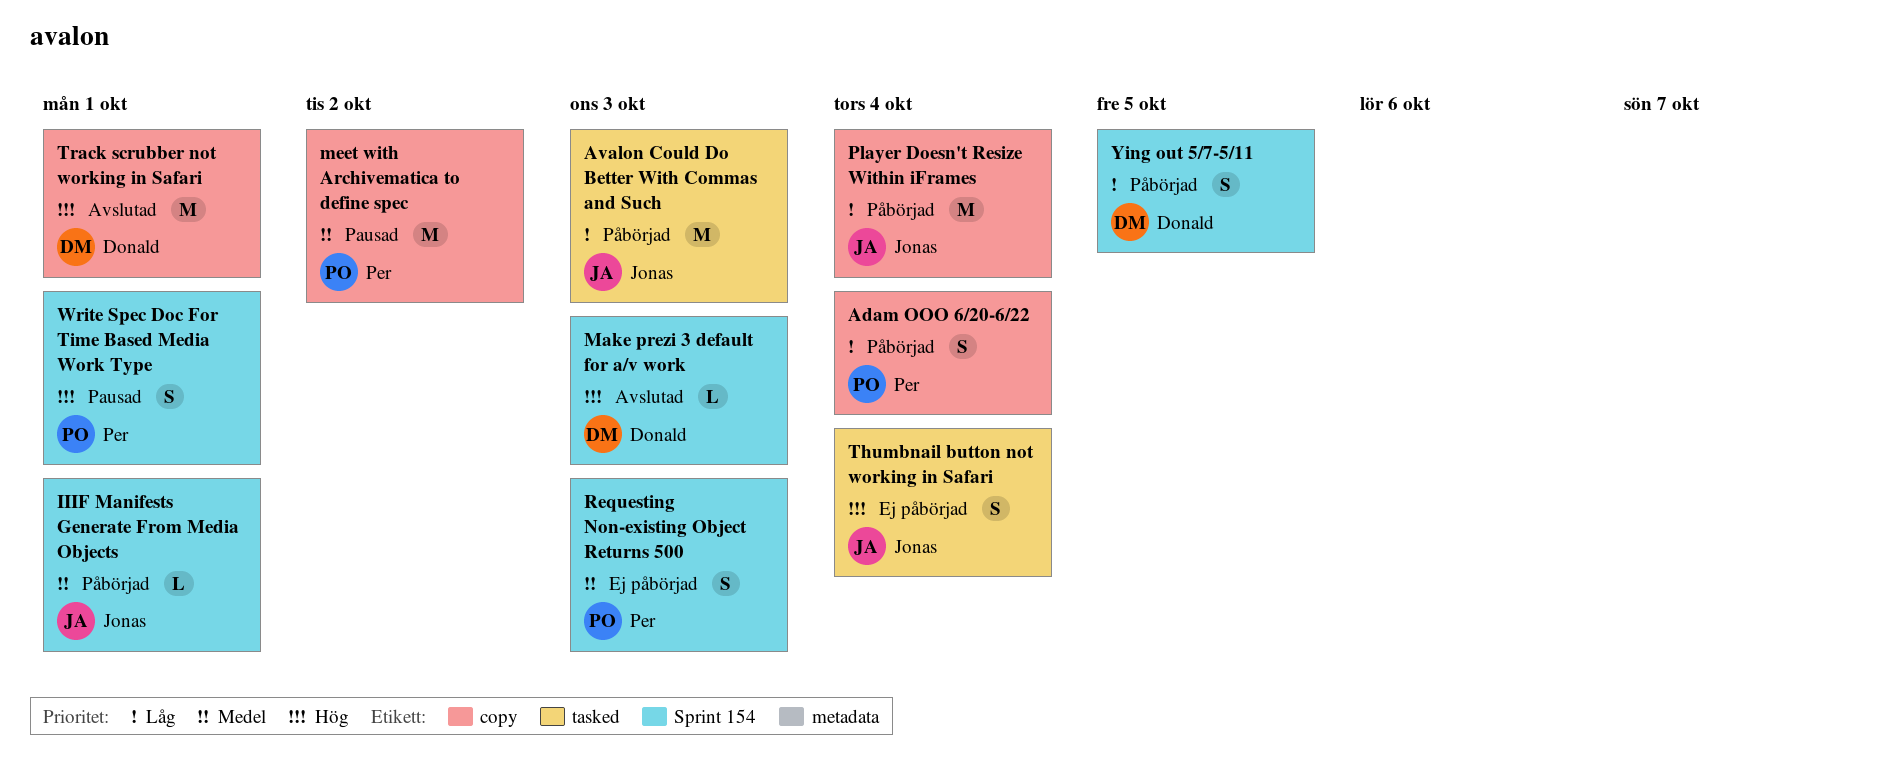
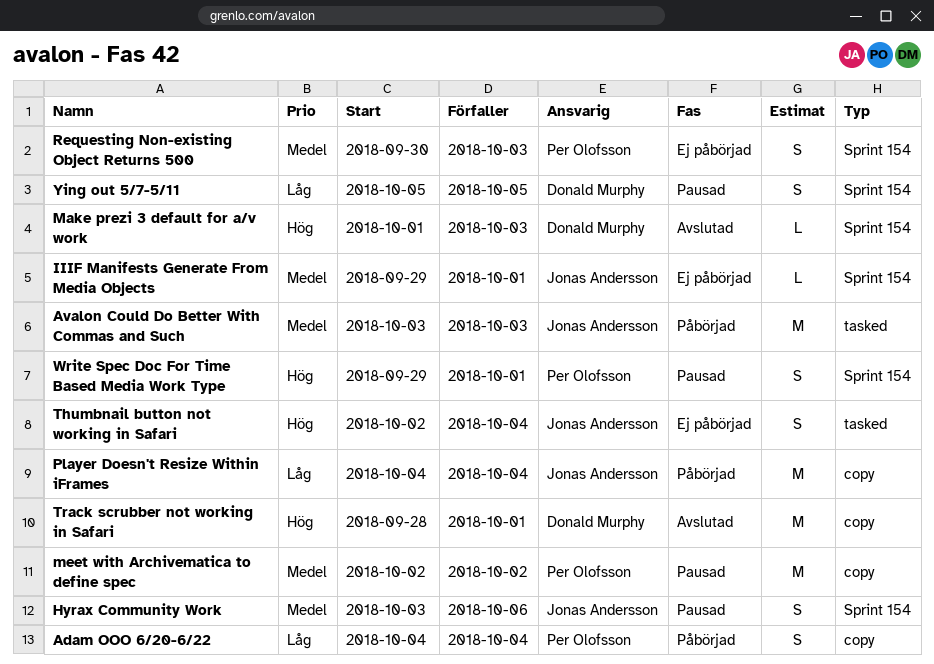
Avalon Could Do Better With Commas and Such, priority: Låg -> Medel
Hyrax Community Work: none -> present
IIIF Manifests Generate From Media Objects, status: Påbörjad -> Ej påbörjad
Ying out 5/7-5/11, status: Påbörjad -> Pausad

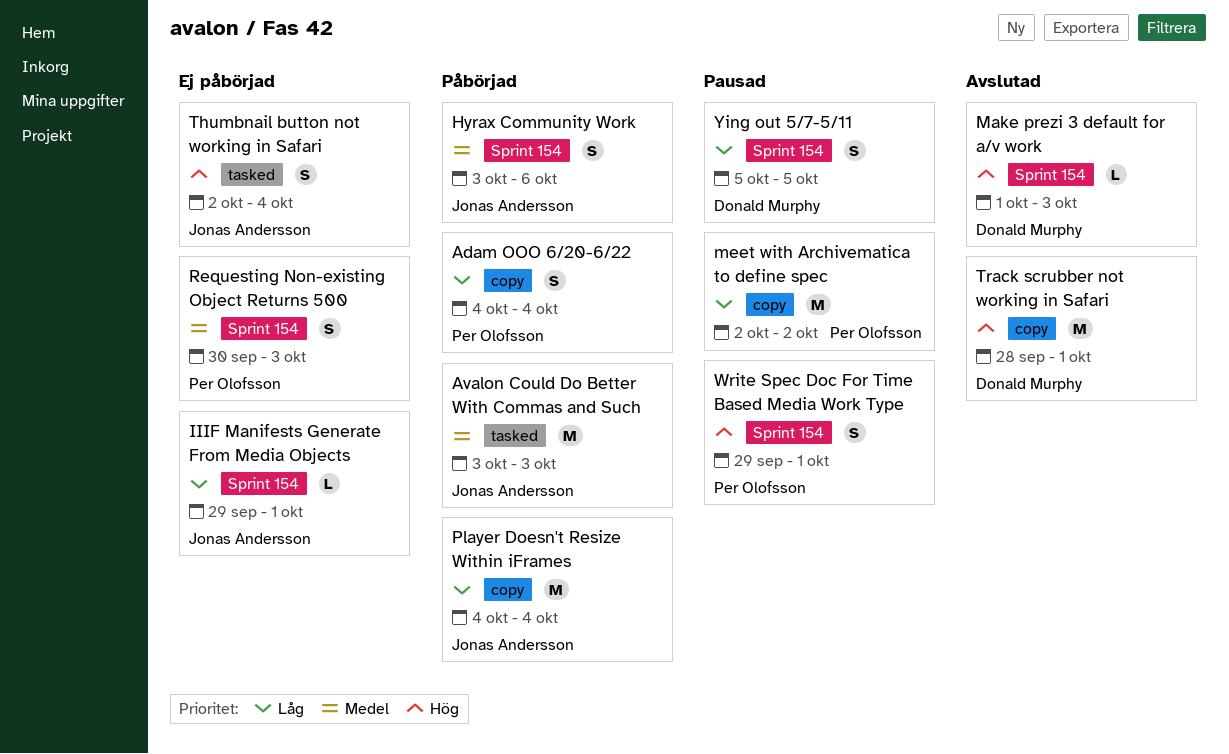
Hyrax Community Work, status: Pausad -> Påbörjad
IIIF Manifests Generate From Media Objects, priority: Medel -> Låg
meet with Archivematica to define spec, priority: Medel -> Låg

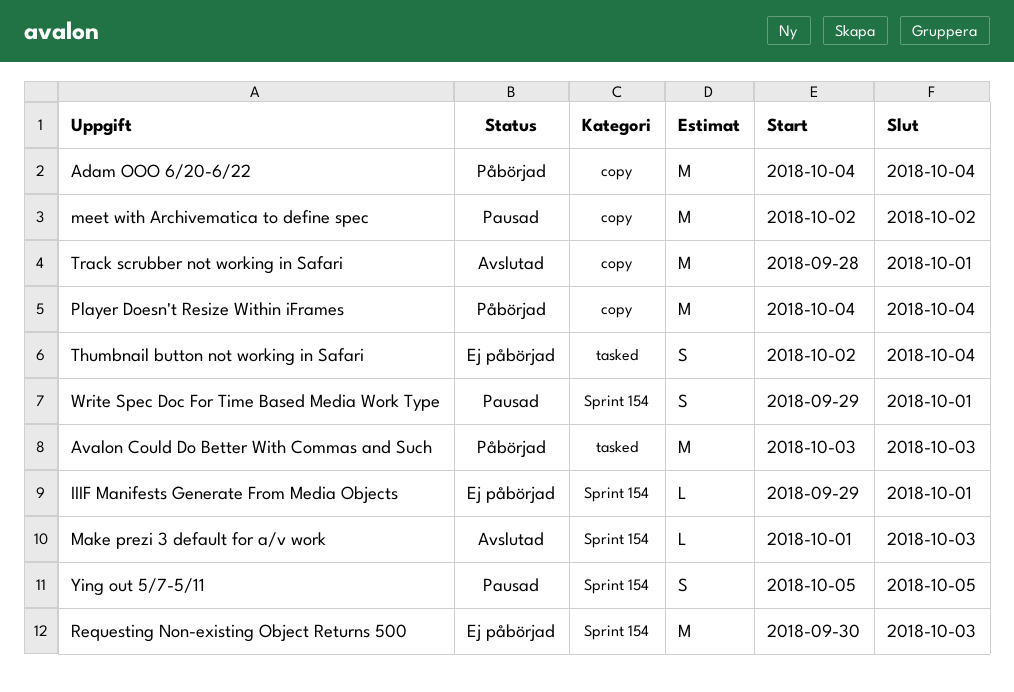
Adam OOO 6/20-6/22, estimate: S -> M
Hyrax Community Work: present -> none
Requesting Non-existing Object Returns 500, estimate: S -> M

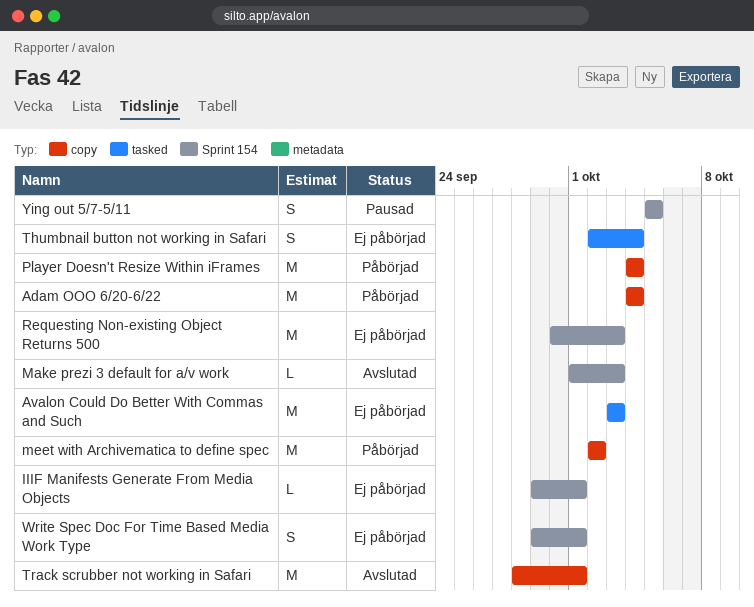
Avalon Could Do Better With Commas and Such, status: Påbörjad -> Ej påbörjad
meet with Archivematica to define spec, status: Pausad -> Påbörjad
Write Spec Doc For Time Based Media Work Type, status: Pausad -> Ej påbörjad

